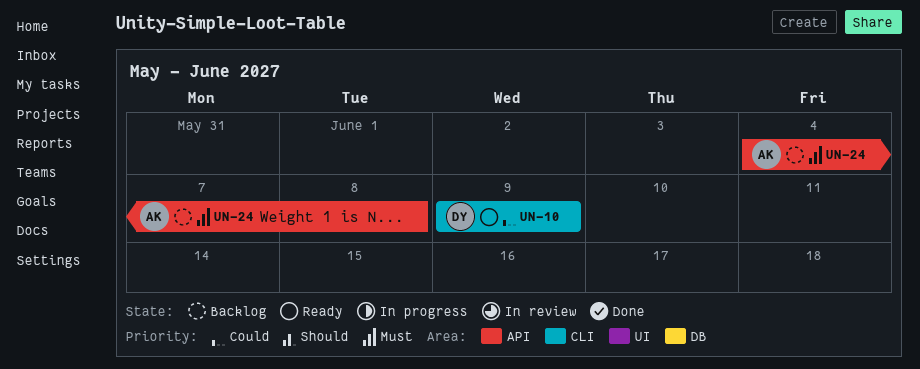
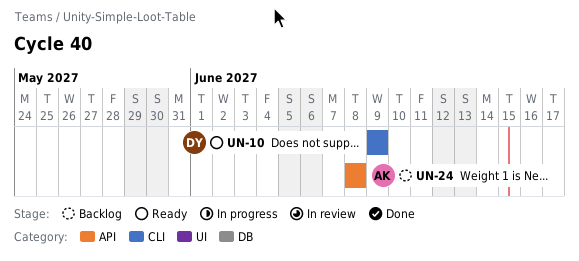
UN-24, start: Jun 4 -> Jun 8

